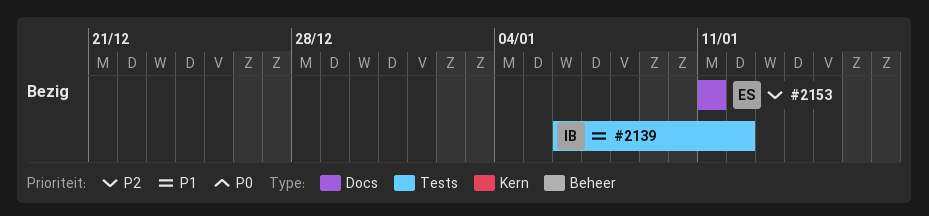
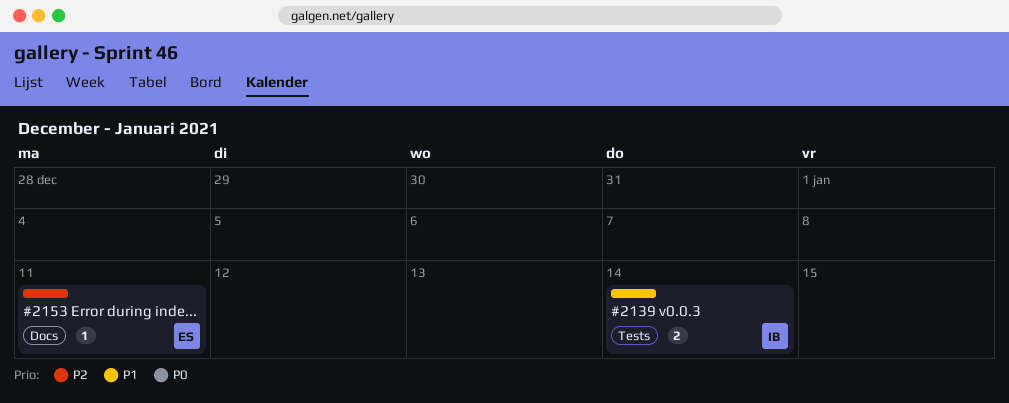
#2139, due: Jan 12 -> Jan 14

